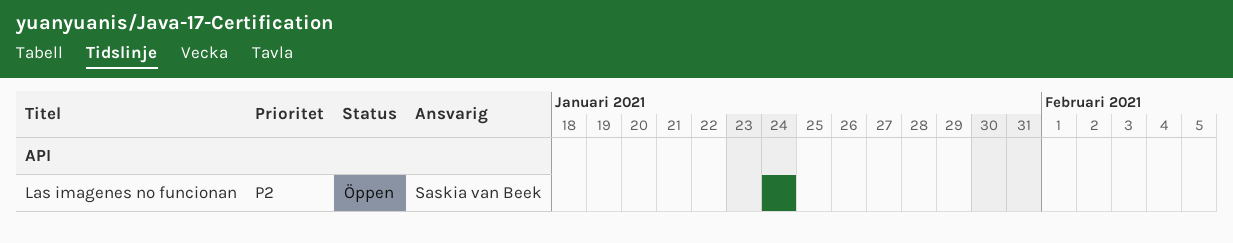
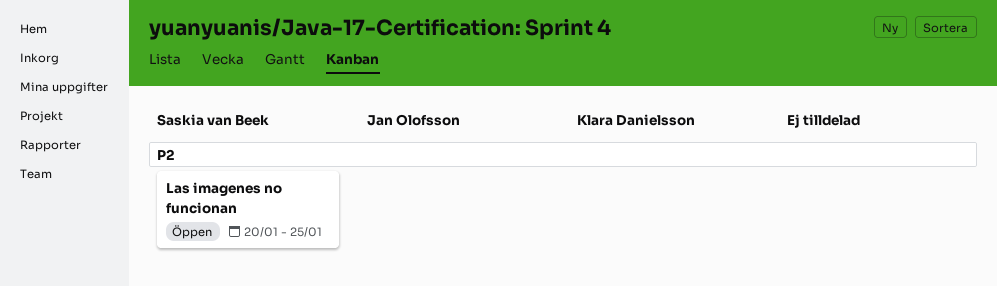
Las imagenes no funcionan, start: Jan 24 -> Jan 20
Las imagenes no funcionan, due: Jan 24 -> Jan 25

